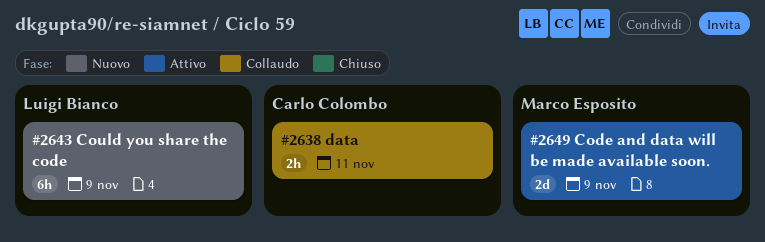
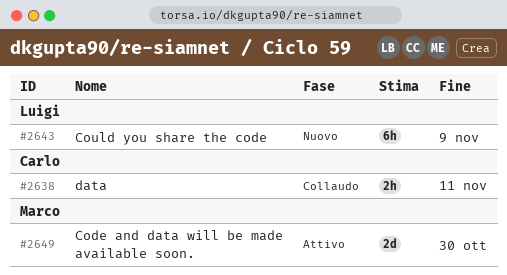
#2649, due: Nov 9 -> Oct 30

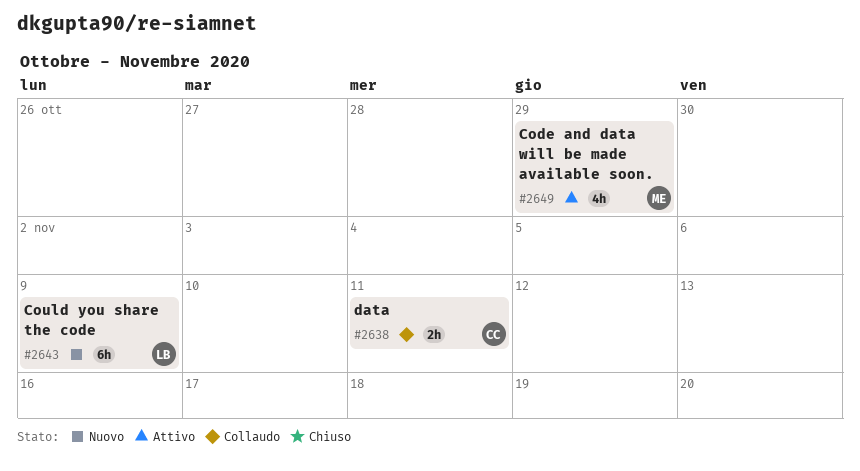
#2649, estimate: 2d -> 4h
#2649, due: Oct 30 -> Oct 29

